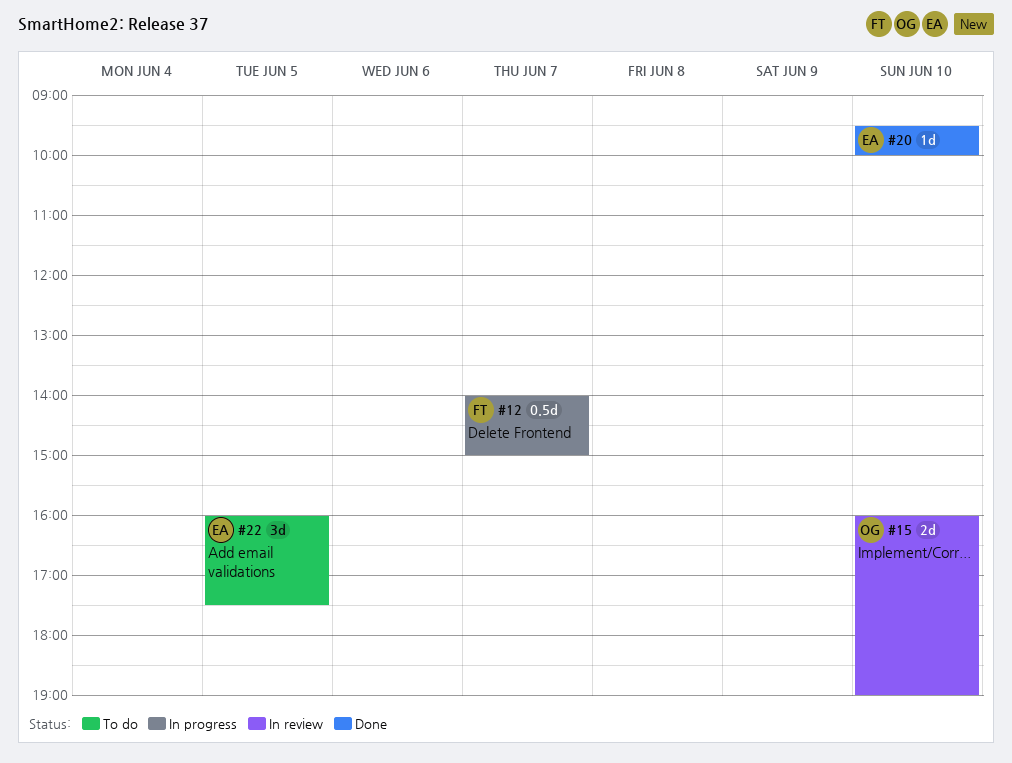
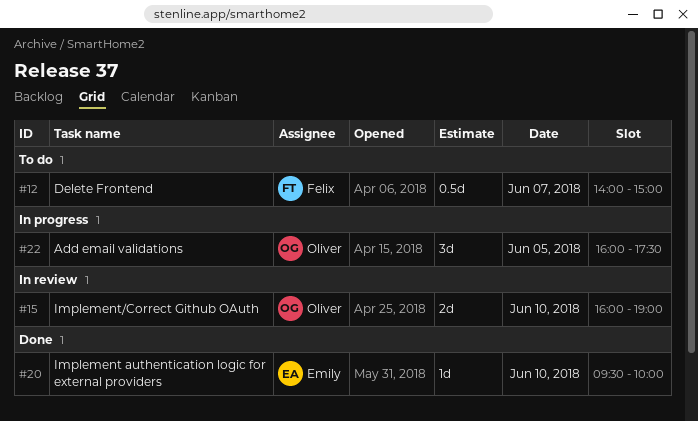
#12, status: In progress -> To do
#22, status: To do -> In progress
#22, owner: Emily -> Oliver

